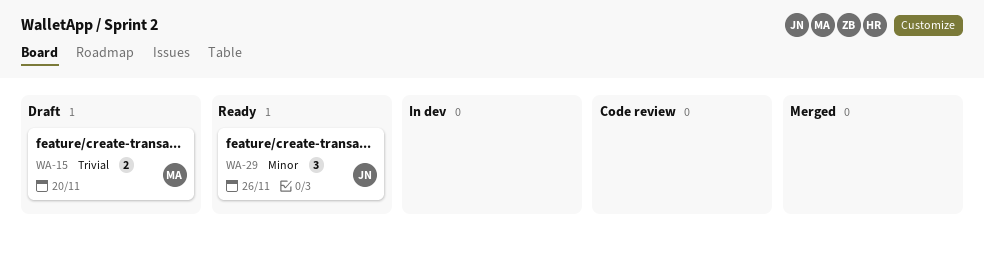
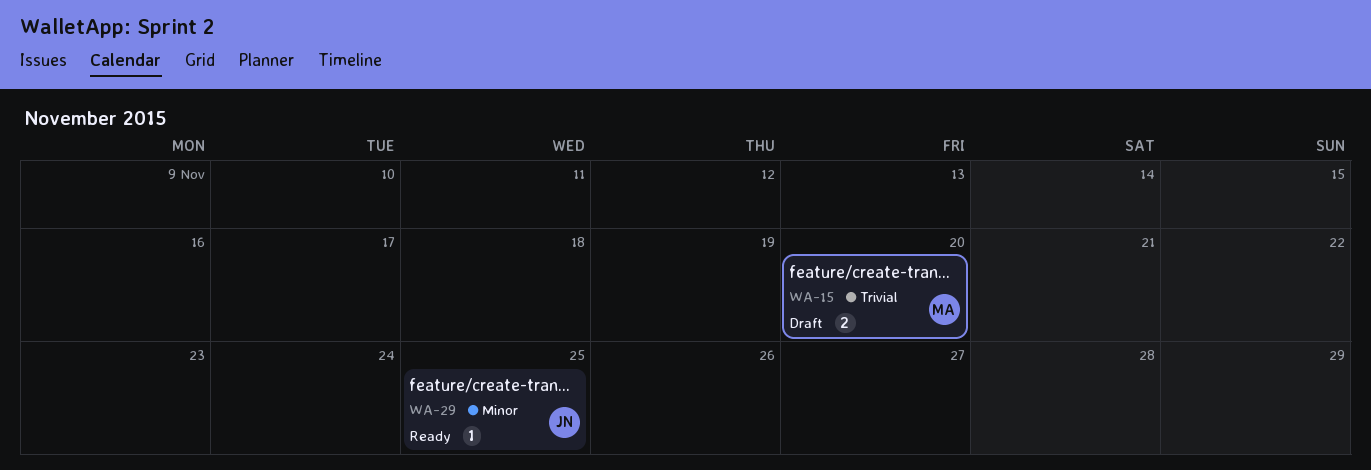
WA-29, estimate: 3 -> 1
WA-29, due: Nov 26 -> Nov 25

